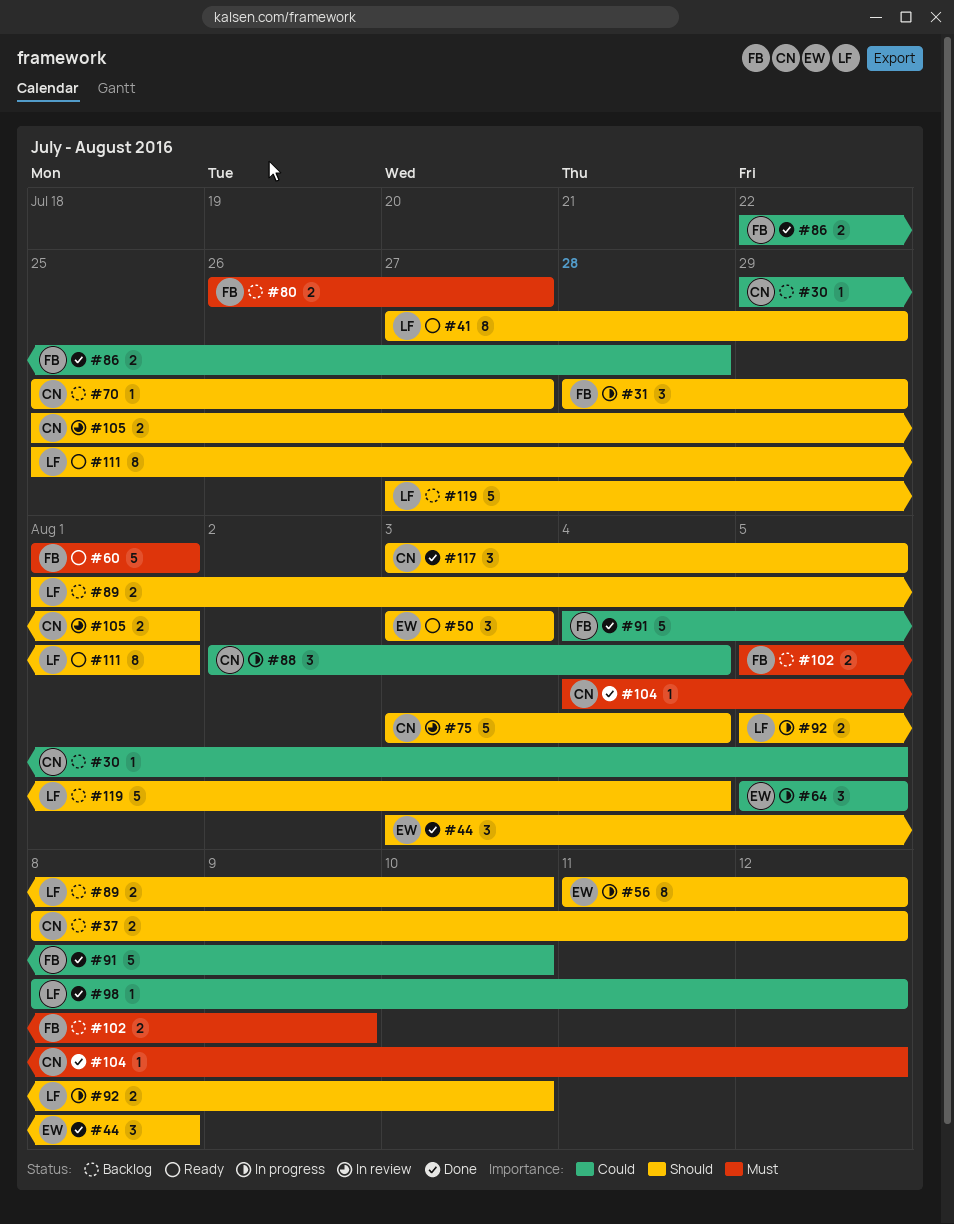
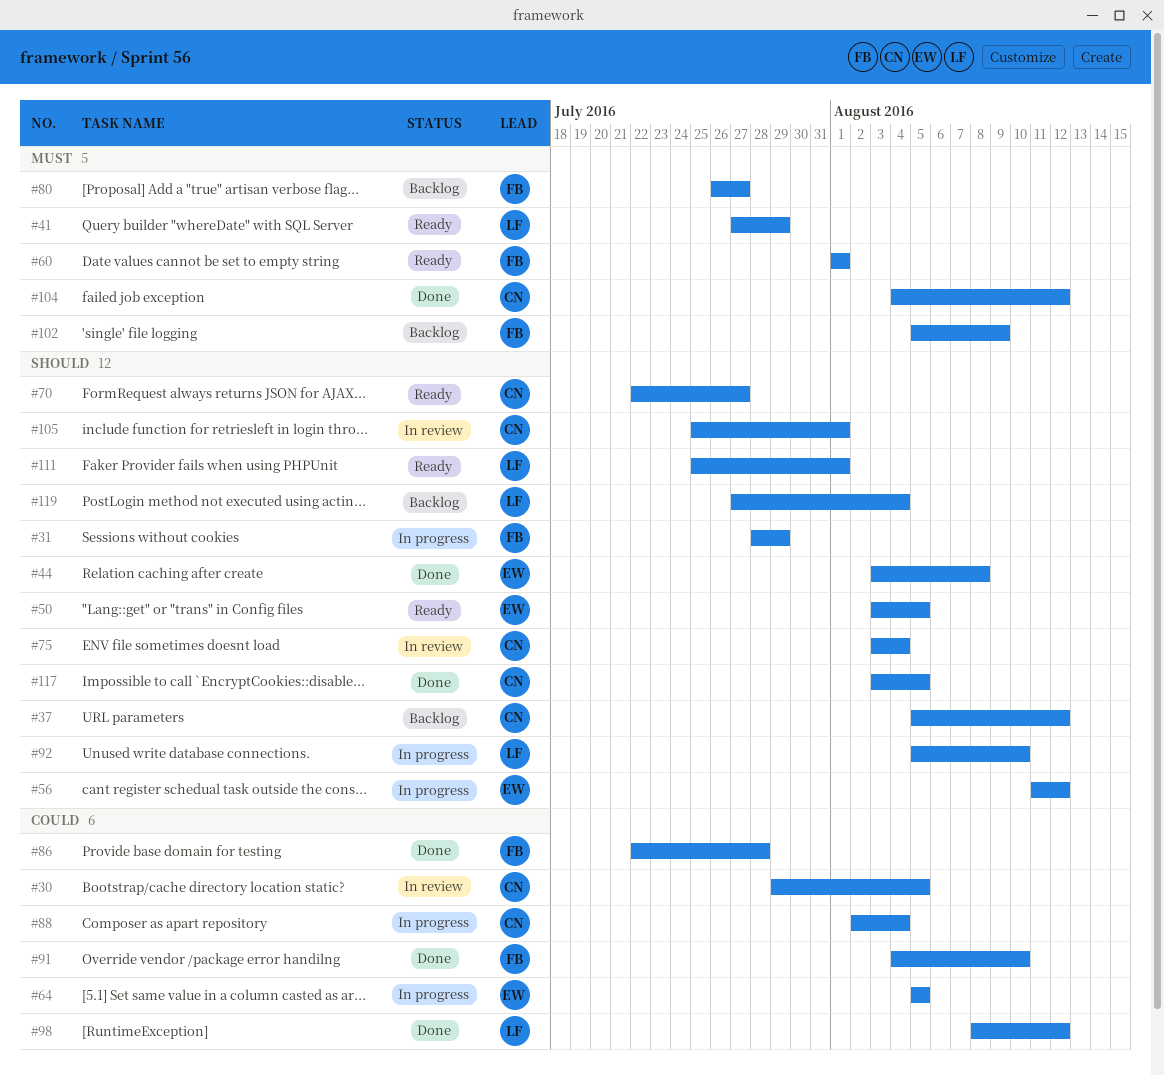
#30, status: Backlog -> In review
#37, start: Aug 8 -> Aug 5
#41, priority: Should -> Must
#50, due: Aug 3 -> Aug 5
#70, status: Backlog -> Ready
#70, start: Jul 25 -> Jul 22
#89: present -> none

